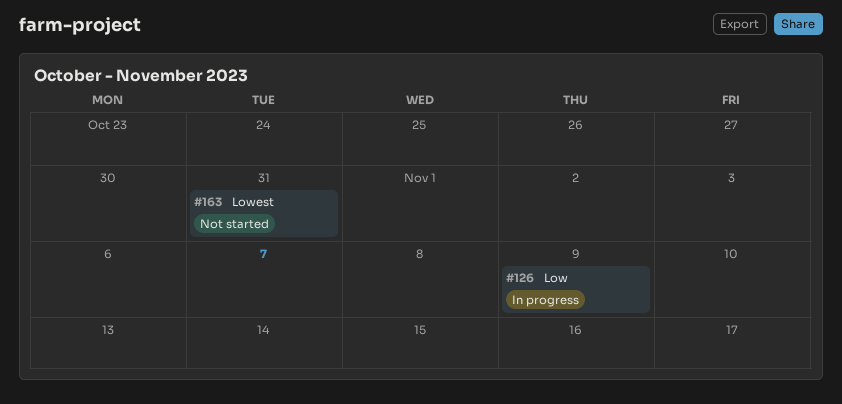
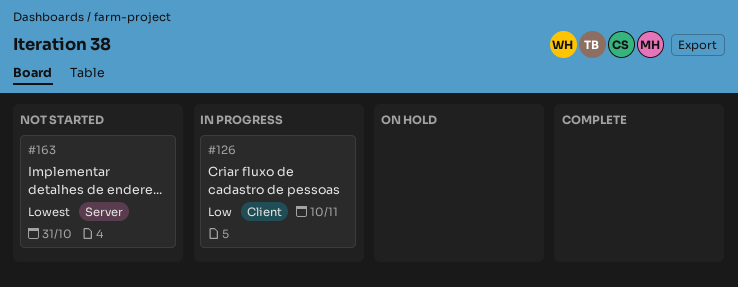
#126, due: Nov 9 -> Nov 10

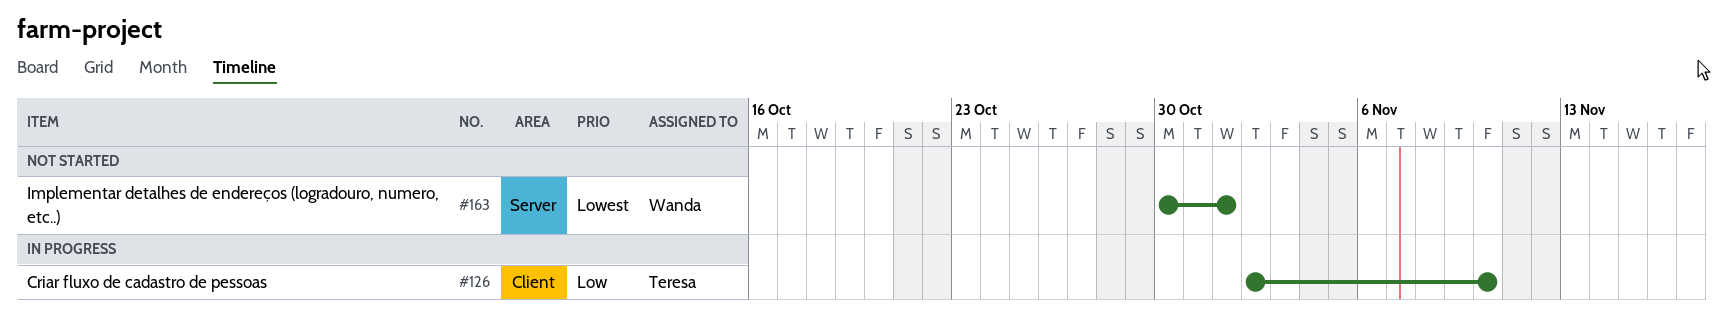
#163, due: Oct 31 -> Nov 1

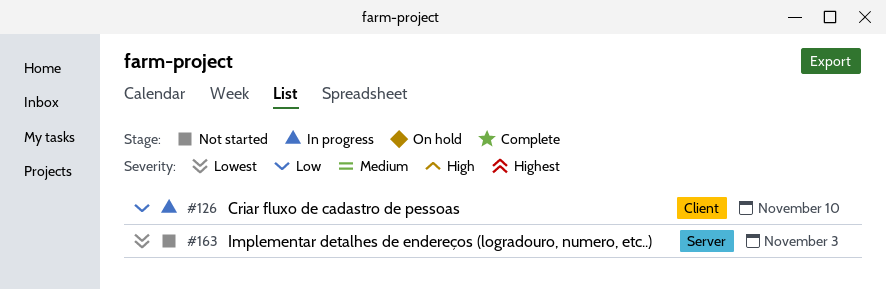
#163, due: Nov 1 -> Nov 3

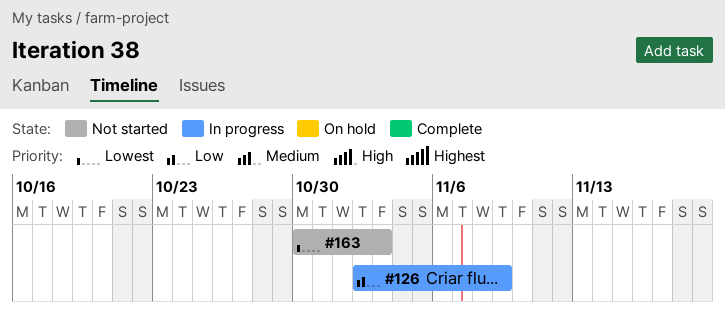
#126, due: Nov 10 -> Nov 9

